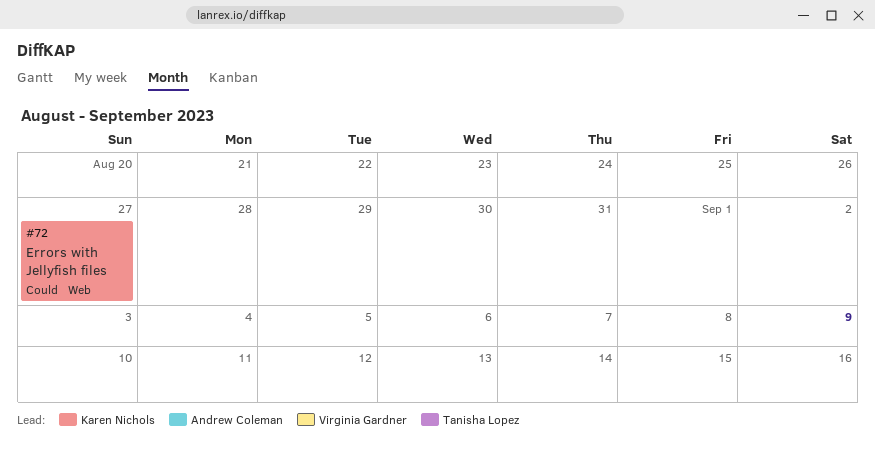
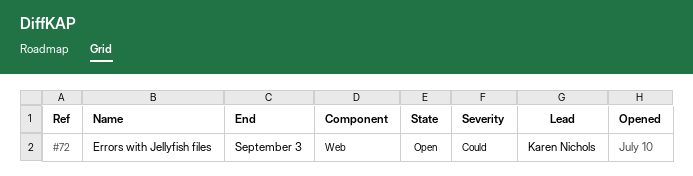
#72, due: Aug 27 -> Sep 3

